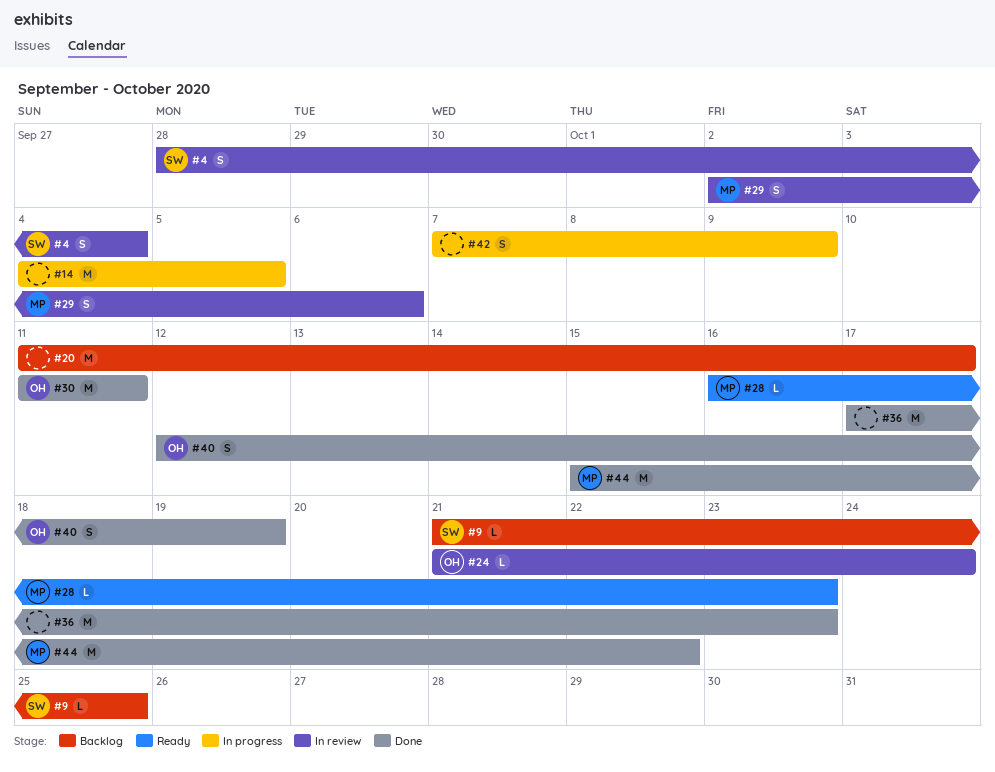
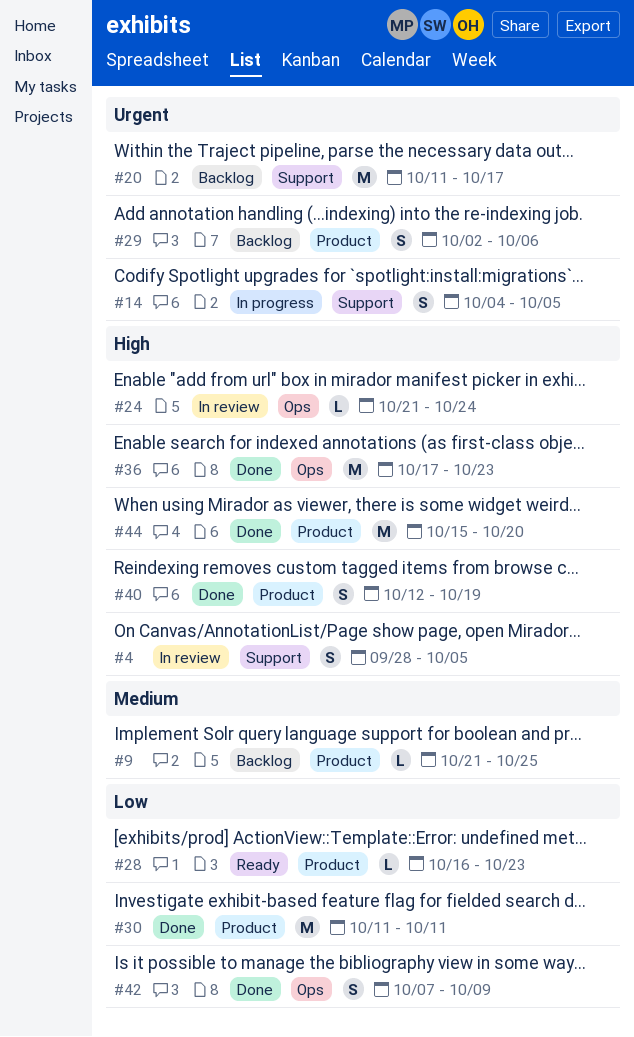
#4, due: Oct 4 -> Oct 5
#14, estimate: M -> S
#29, status: In review -> Backlog
#42, status: In progress -> Done
#44, due: Oct 22 -> Oct 20

